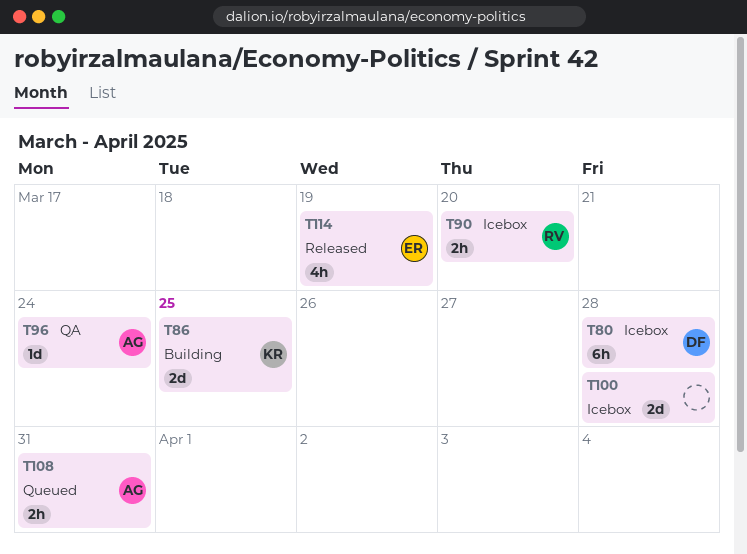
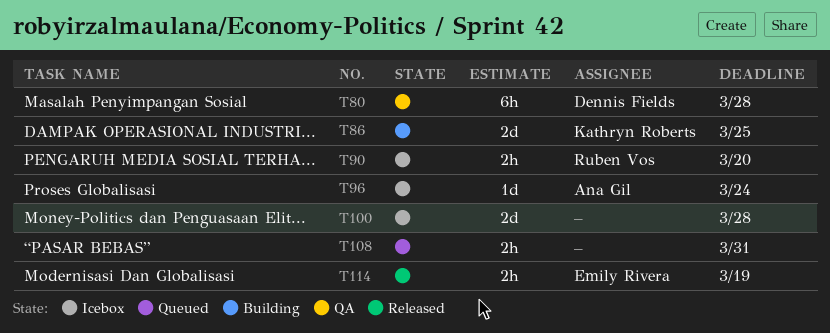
T80, status: Icebox -> QA
T96, status: QA -> Icebox
T108, owner: Ana Gil -> none
T114, estimate: 4h -> 2h

